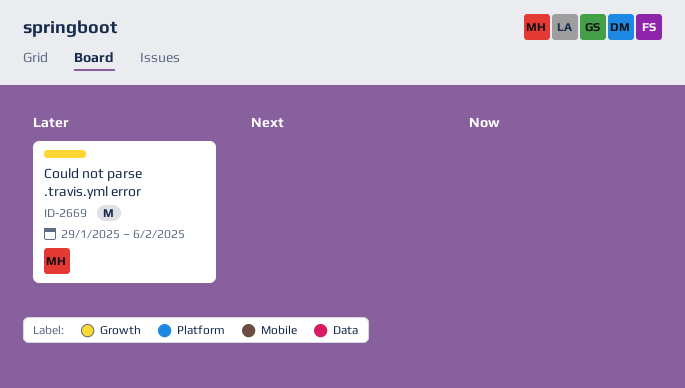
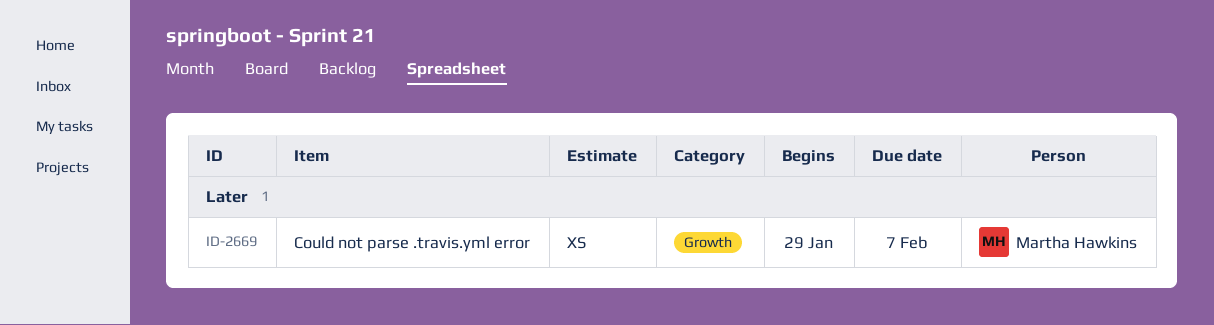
ID-2669, estimate: M -> XS
ID-2669, due: Feb 6 -> Feb 7

